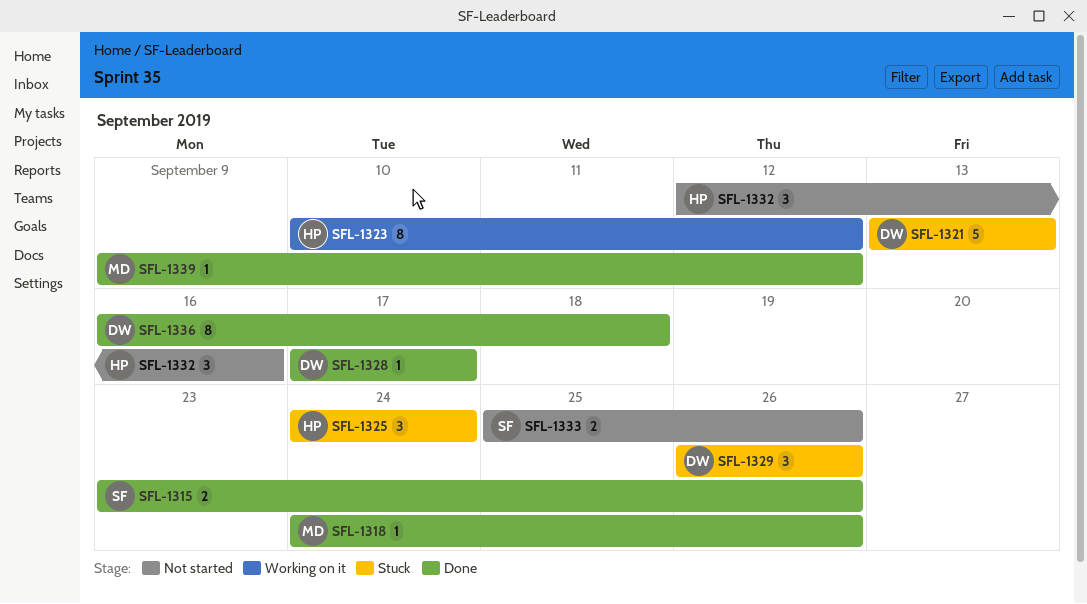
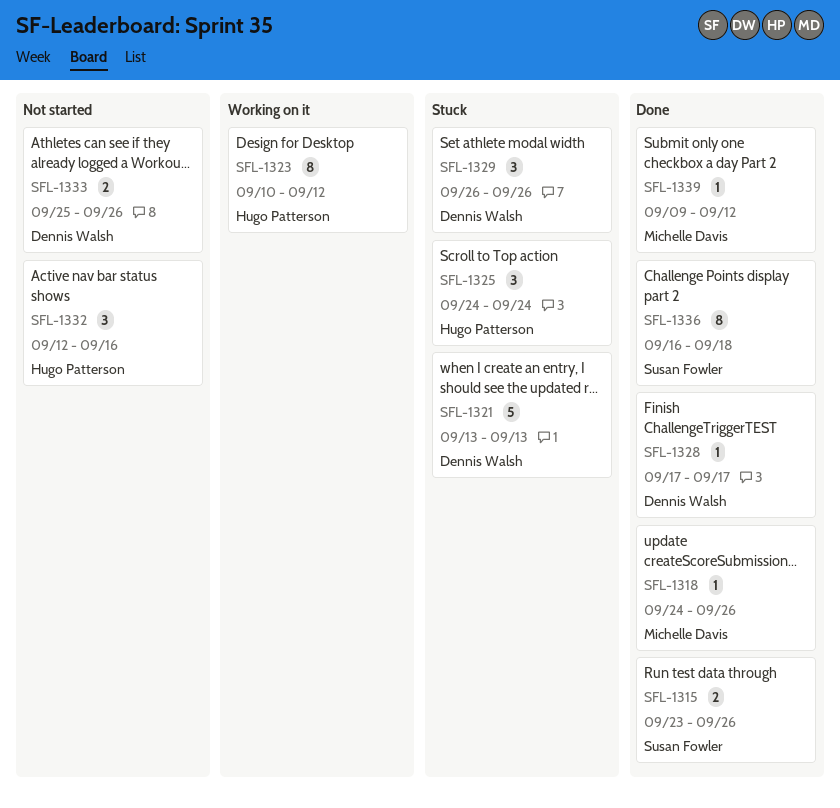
SFL-1333, owner: Susan Fowler -> Dennis Walsh
SFL-1336, owner: Dennis Walsh -> Susan Fowler

